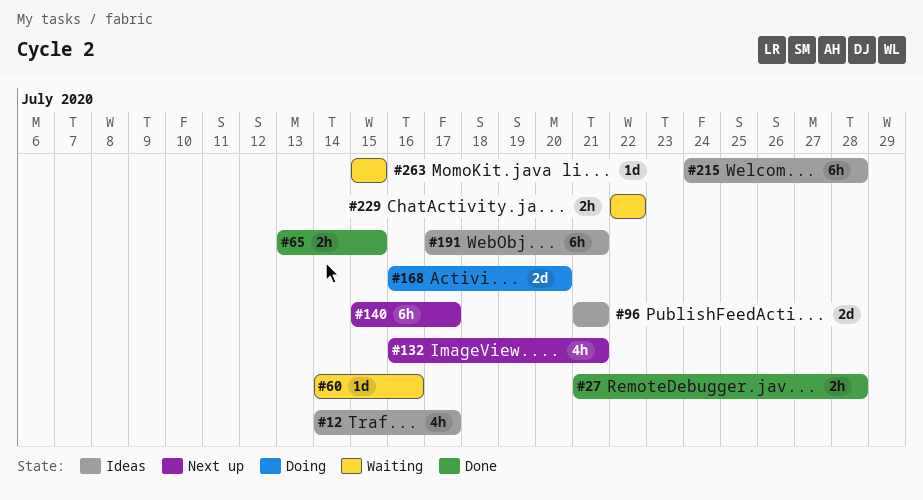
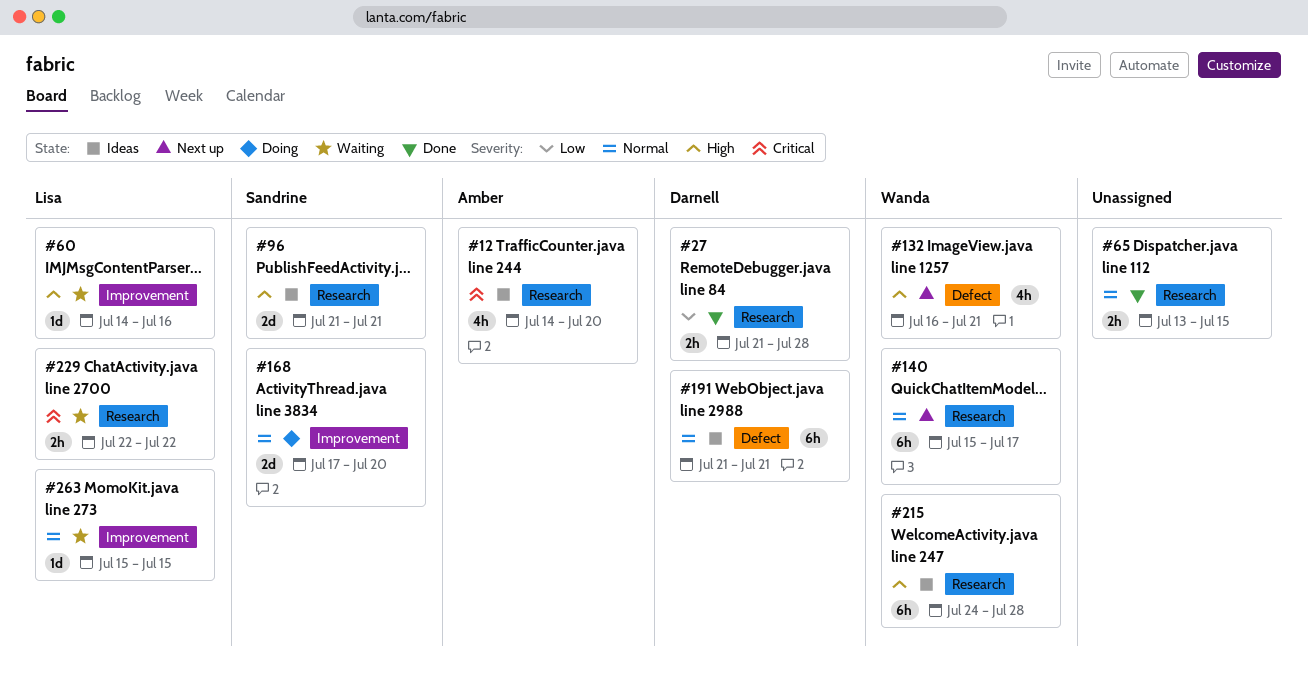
#12, due: Jul 17 -> Jul 20
#168, start: Jul 16 -> Jul 17
#191, start: Jul 17 -> Jul 21

